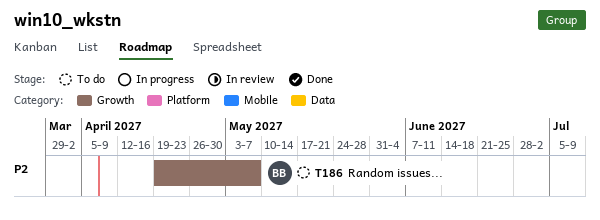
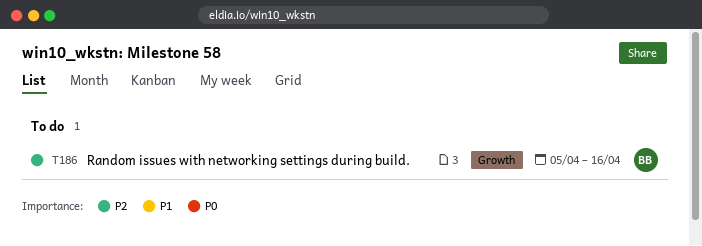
T186, start: Apr 19 -> Apr 5
T186, due: May 7 -> Apr 16

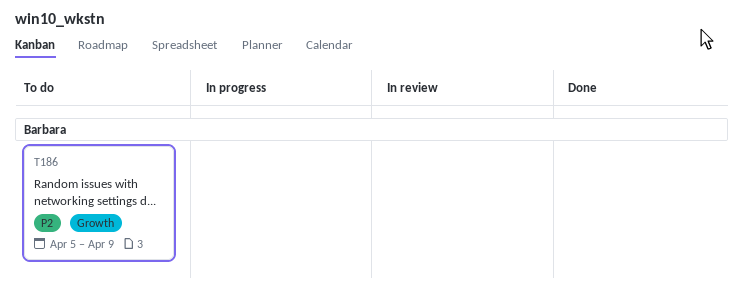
T186, due: Apr 16 -> Apr 9

